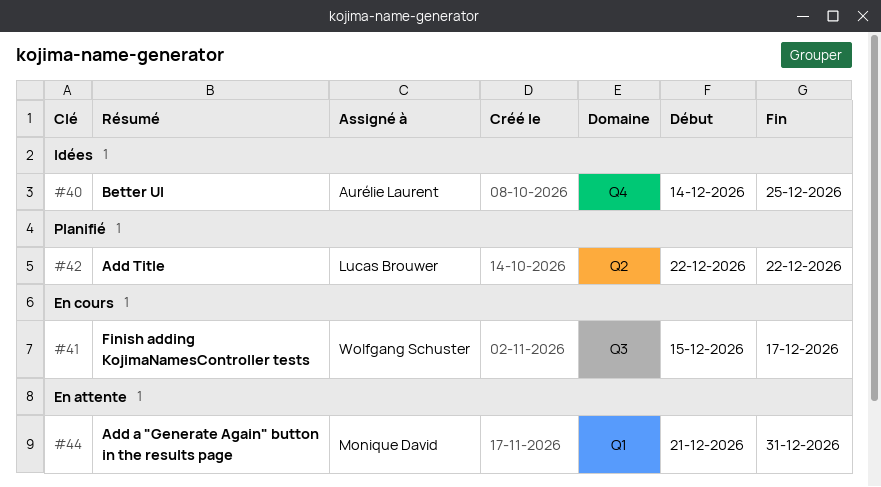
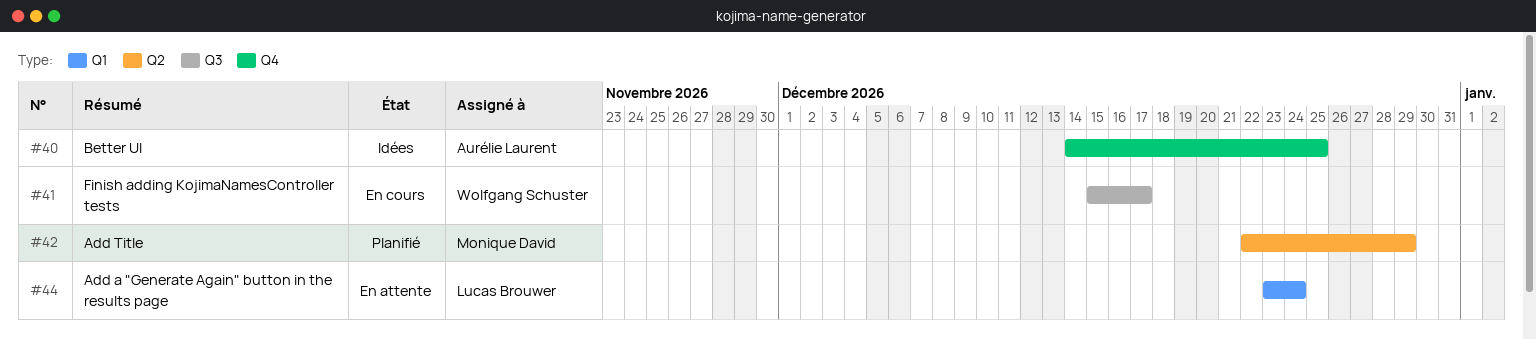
#42, owner: Lucas Brouwer -> Monique David
#42, due: Dec 22 -> Dec 29
#44, owner: Monique David -> Lucas Brouwer
#44, start: Dec 21 -> Dec 23
#44, due: Dec 31 -> Dec 24

